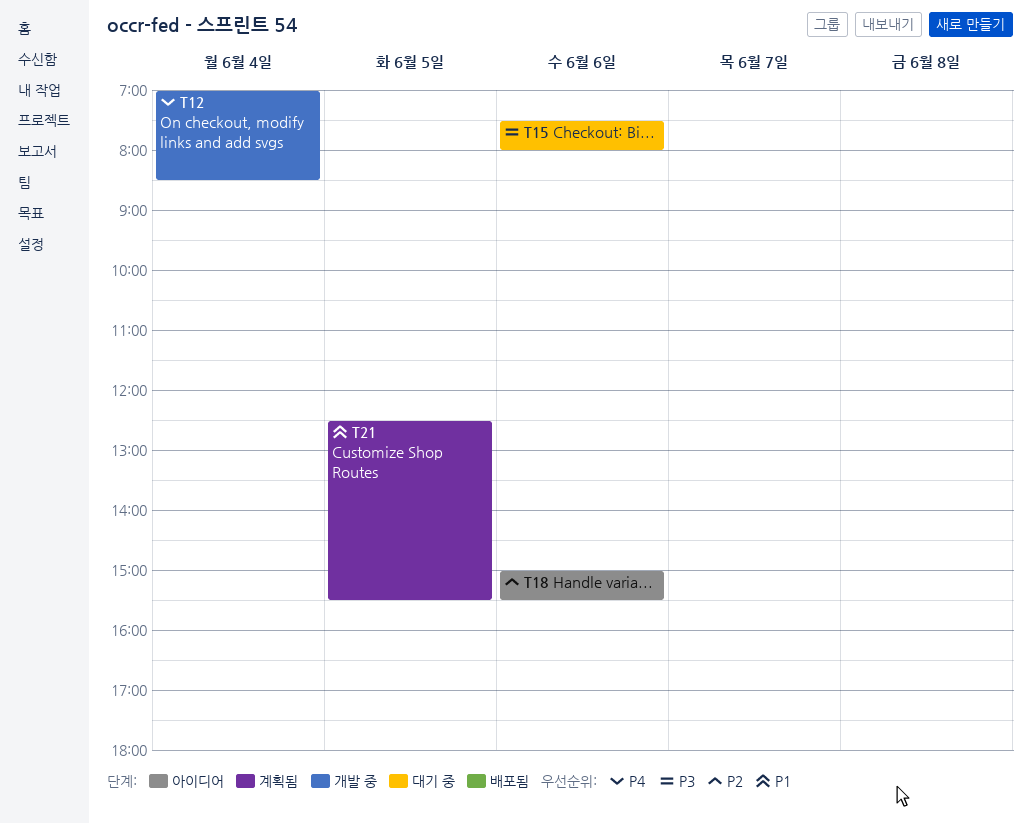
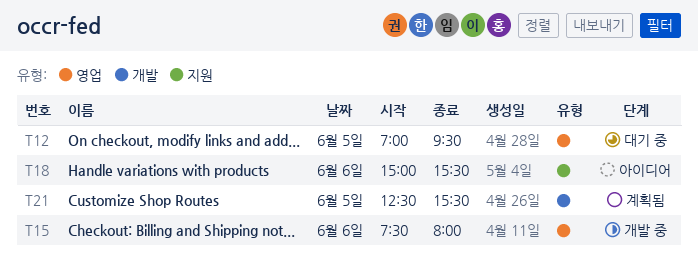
T12, status: 개발 중 -> 대기 중
T12, day: Jun 4 -> Jun 5
T12, ends: 08:30 -> 09:30
T15, status: 대기 중 -> 개발 중

